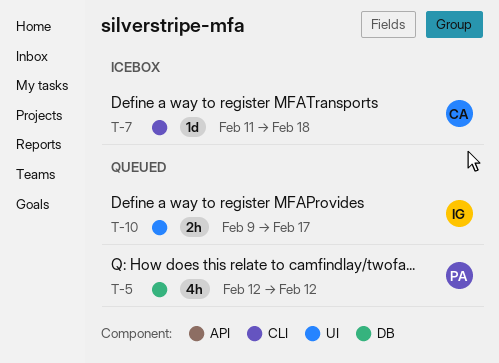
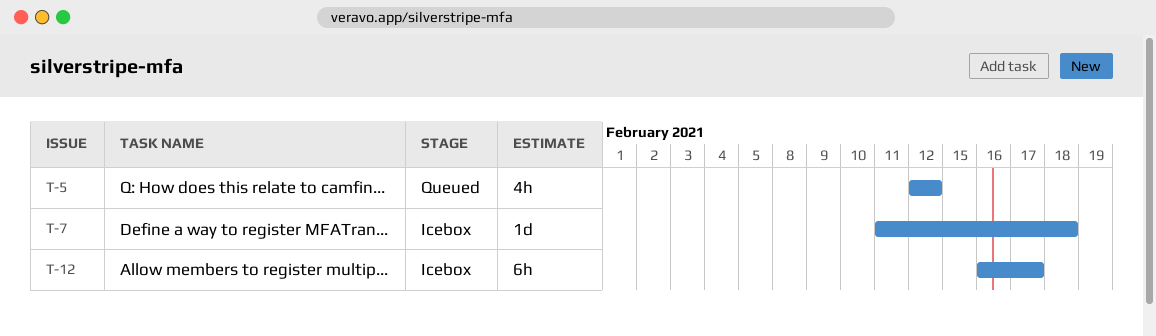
T-10: present -> none
T-12: none -> present

